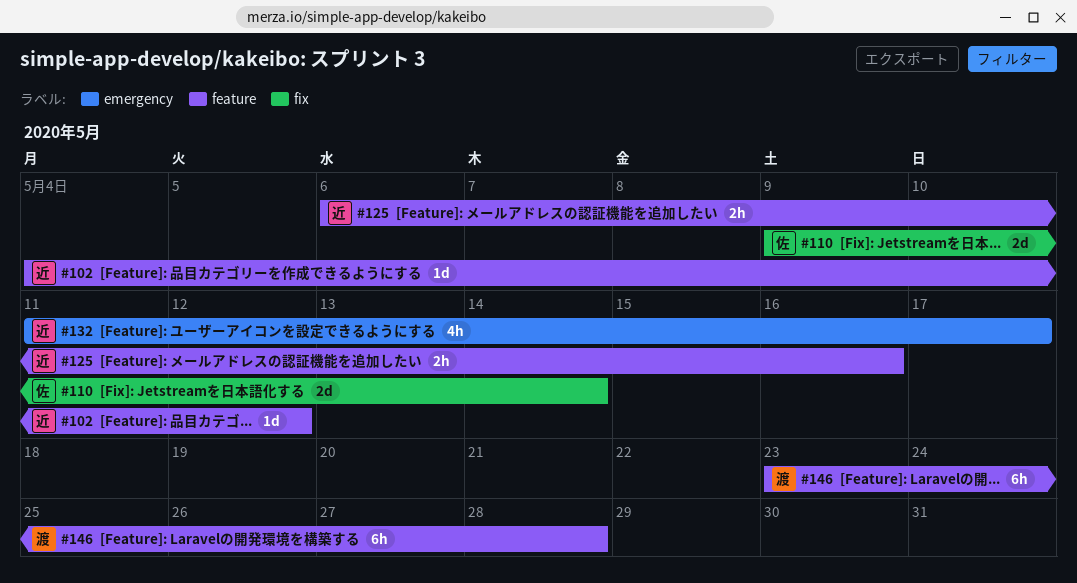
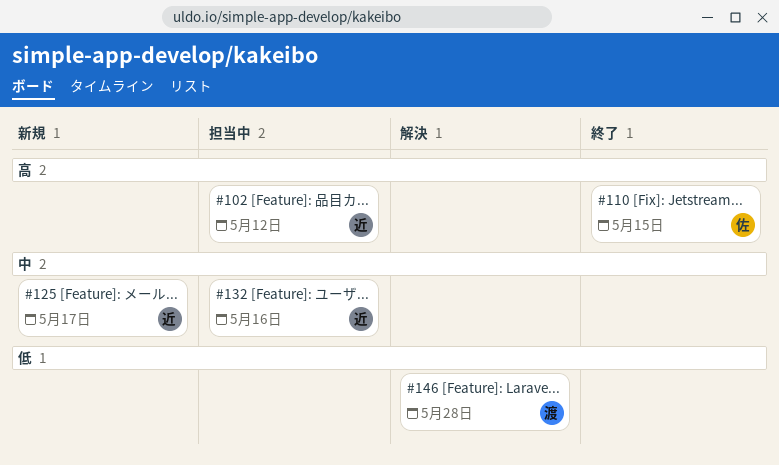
#110, due: May 14 -> May 15
#125, due: May 16 -> May 17
#132, due: May 17 -> May 16

